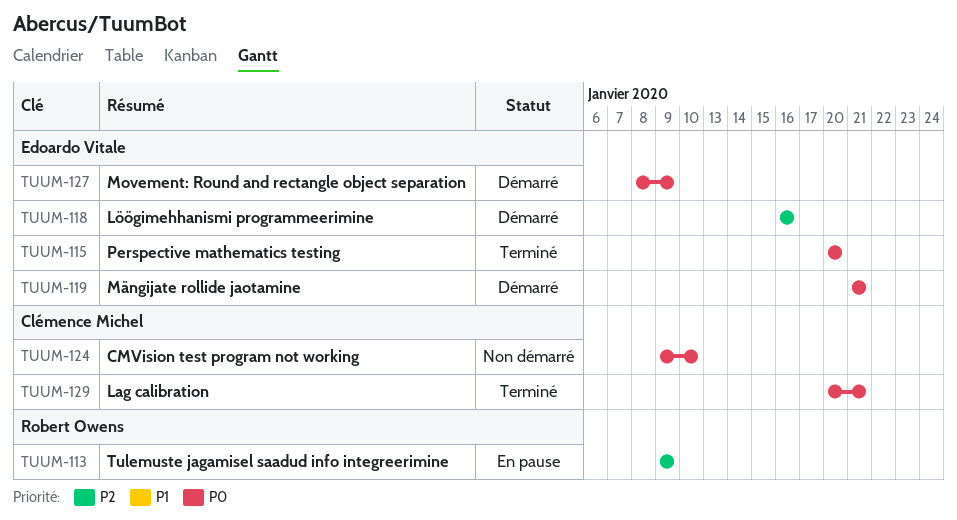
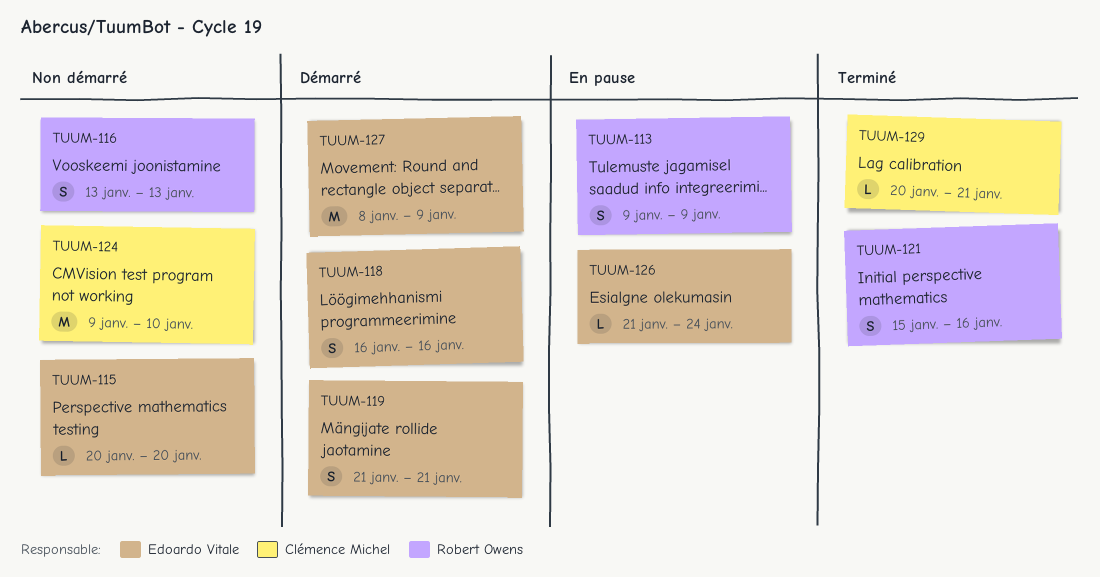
TUUM-115, status: Terminé -> Non démarré
TUUM-116: none -> present
TUUM-121: none -> present
TUUM-126: none -> present

